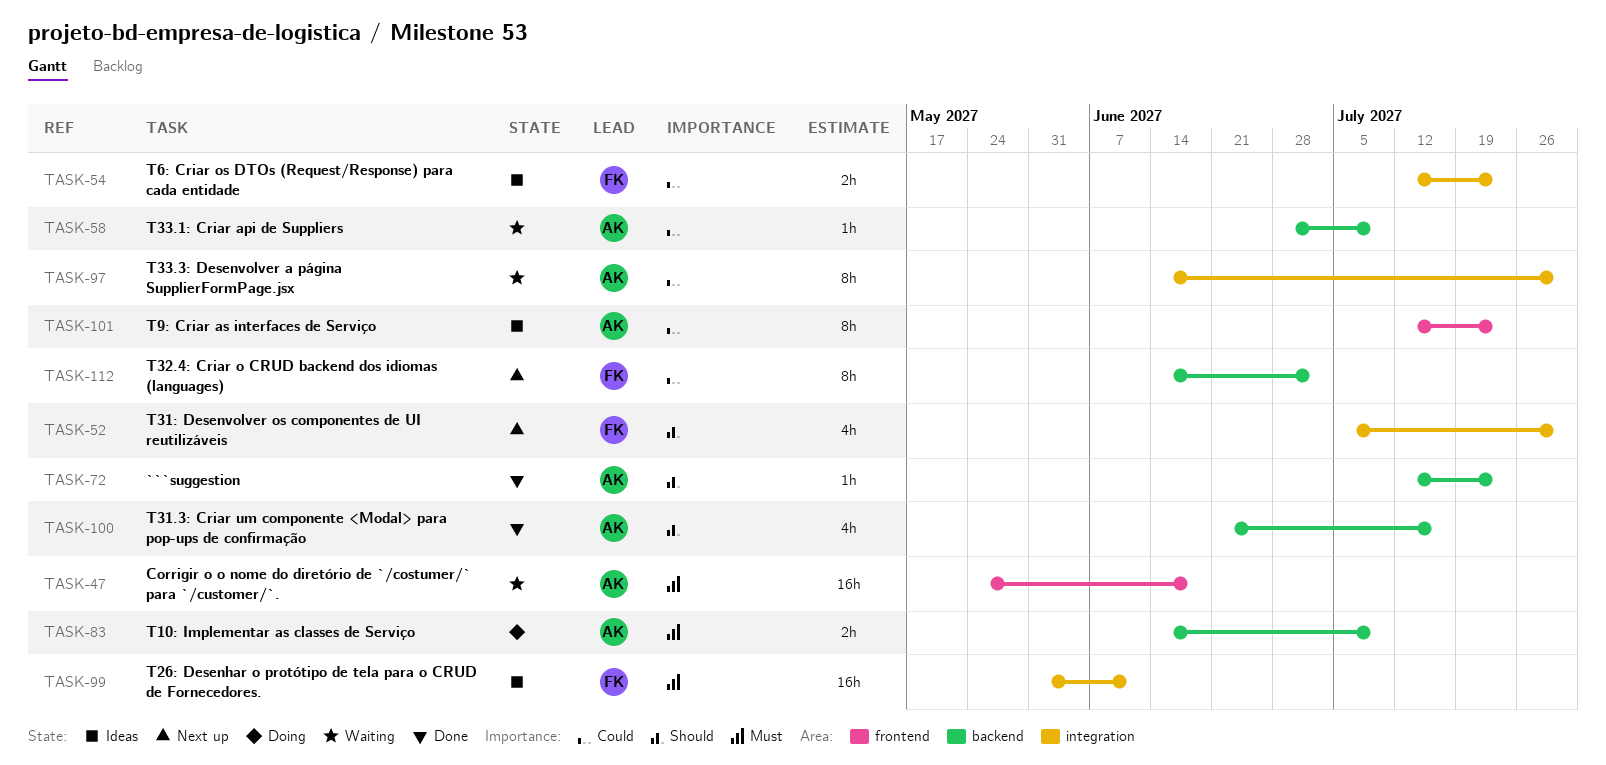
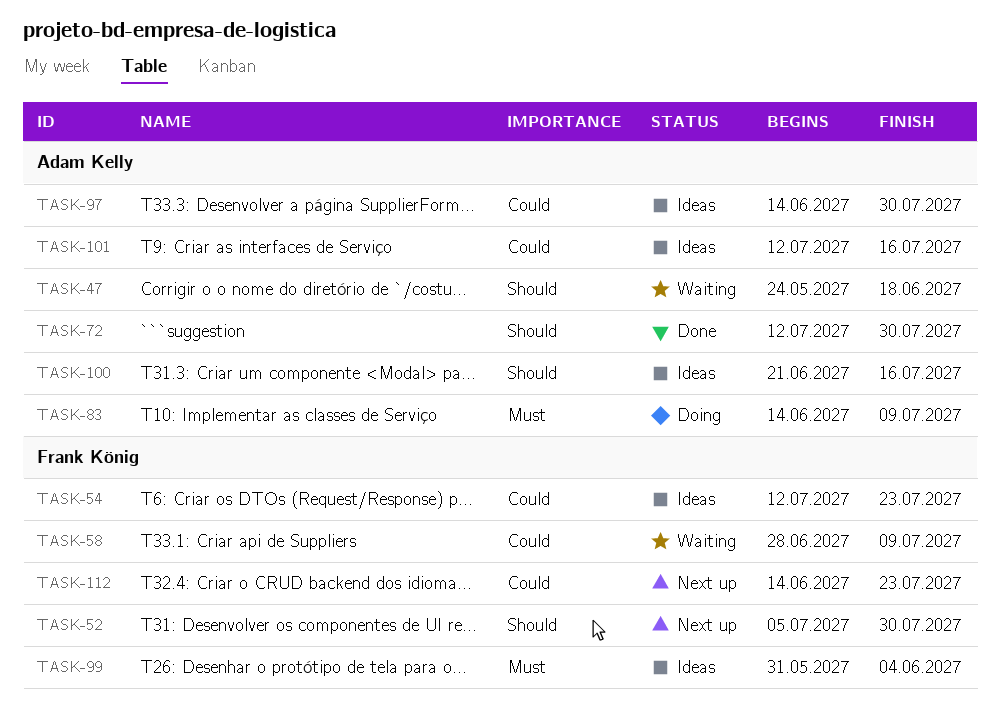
TASK-47, priority: Must -> Should
TASK-58, owner: Adam Kelly -> Frank König
TASK-72, due: Jul 23 -> Jul 30
TASK-97, status: Waiting -> Ideas
TASK-99, due: Jun 11 -> Jun 4
TASK-100, status: Done -> Ideas
TASK-101, due: Jul 23 -> Jul 16
TASK-112, due: Jul 2 -> Jul 23

